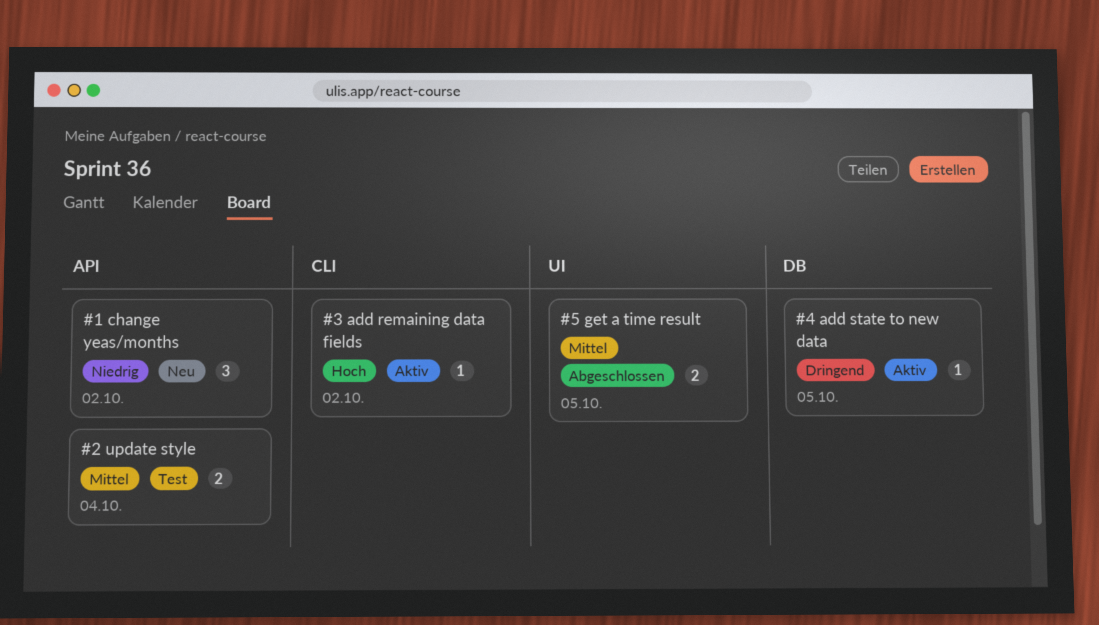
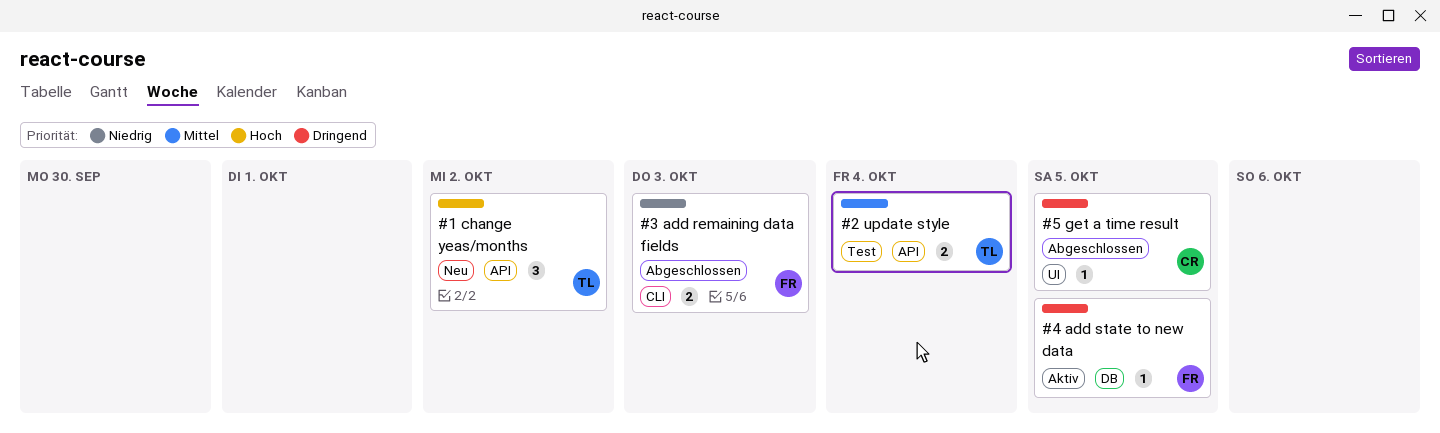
#1 change yeas/months, priority: Niedrig -> Hoch
#3 add remaining data fields, status: Aktiv -> Abgeschlossen
#3 add remaining data fields, priority: Hoch -> Niedrig
#3 add remaining data fields, estimate: 1 -> 2
#3 add remaining data fields, due: Oct 2 -> Oct 3
#5 get a time result, priority: Mittel -> Dringend
#5 get a time result, estimate: 2 -> 1

